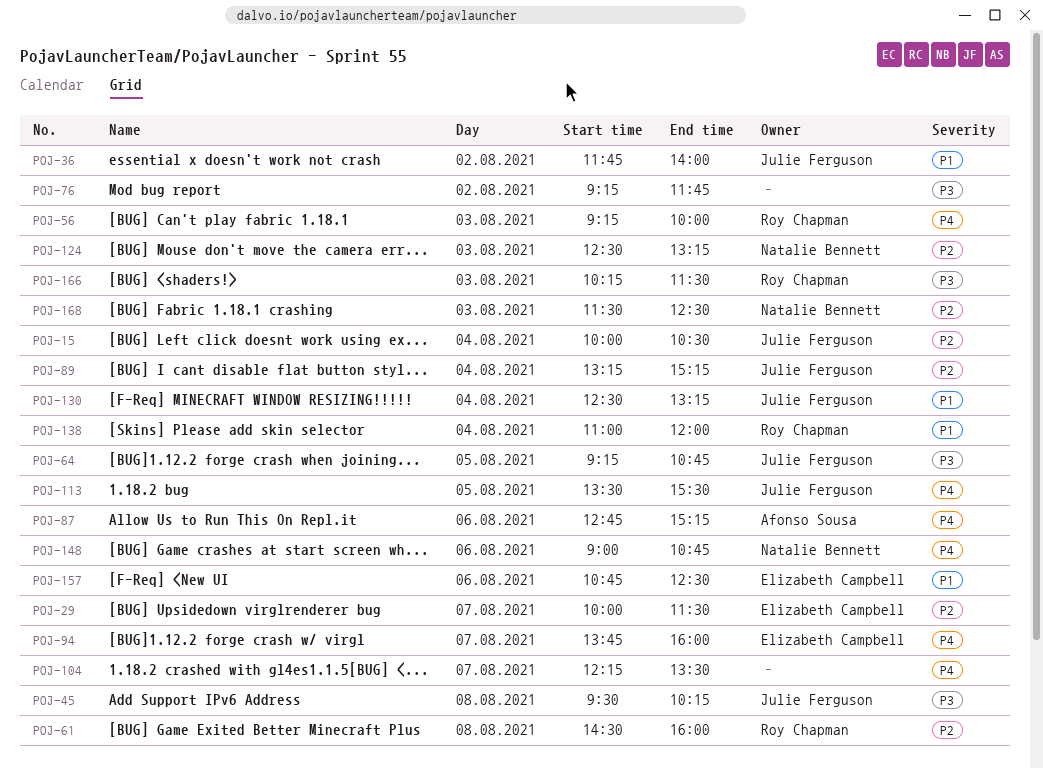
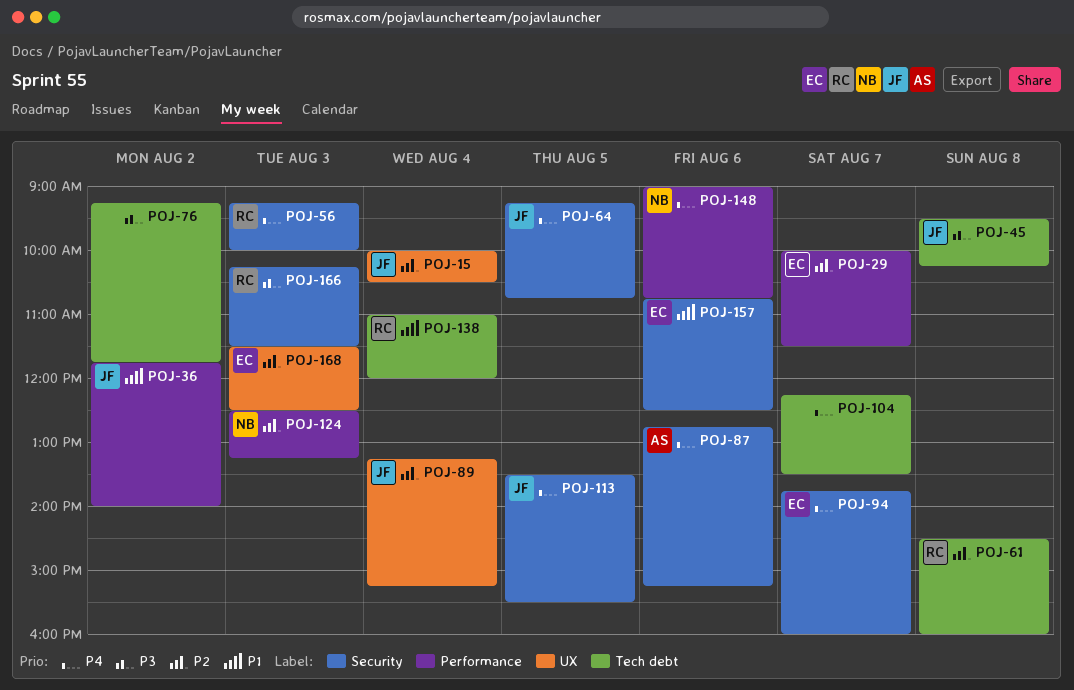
POJ-64, priority: P3 -> P4
POJ-130: present -> none
POJ-168, owner: Natalie Bennett -> Elizabeth Campbell

